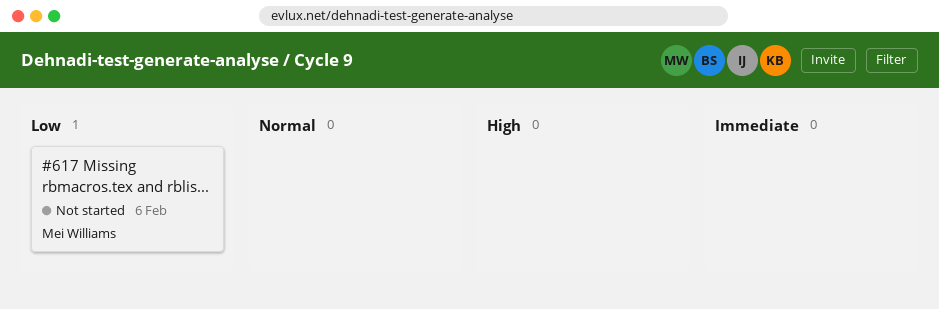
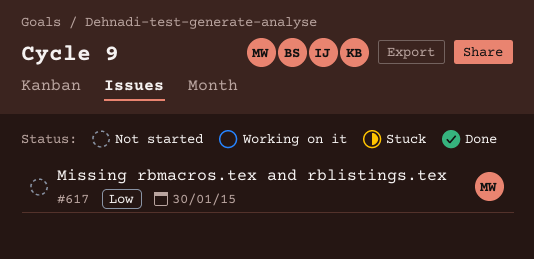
#617, due: Feb 6 -> Jan 30

